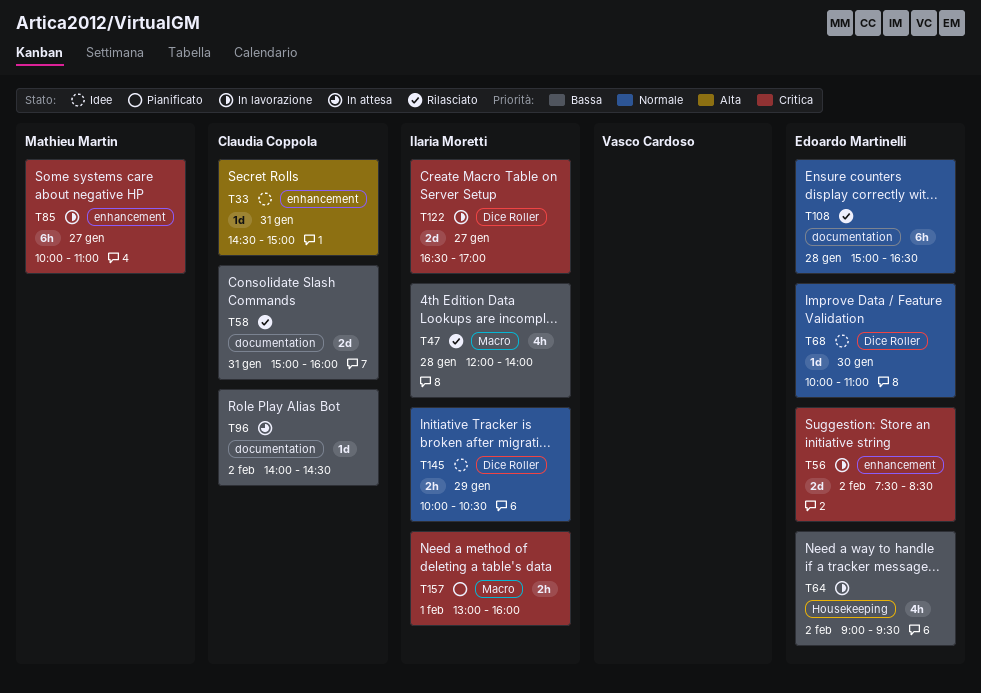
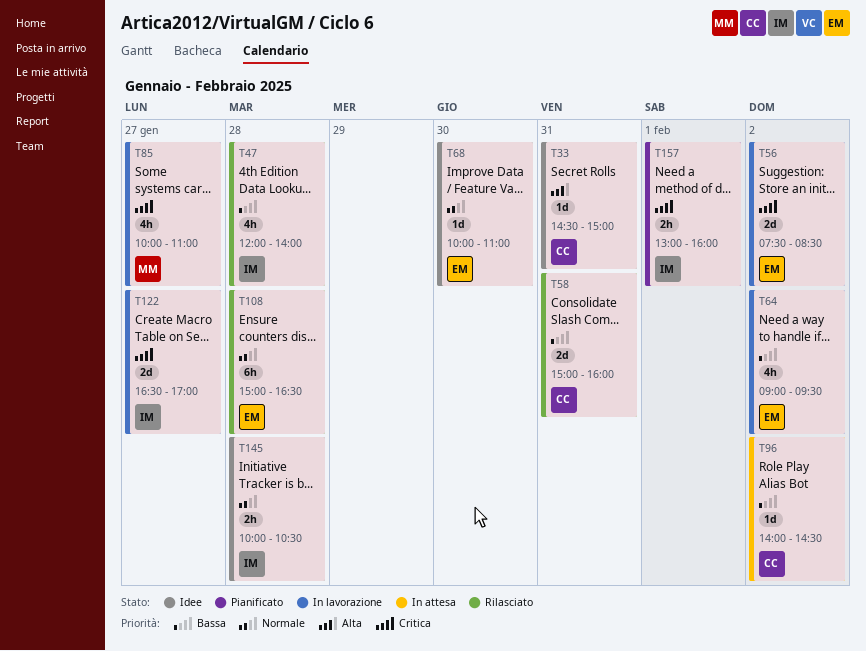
T85, estimate: 6h -> 4h
T145, day: Jan 29 -> Jan 28

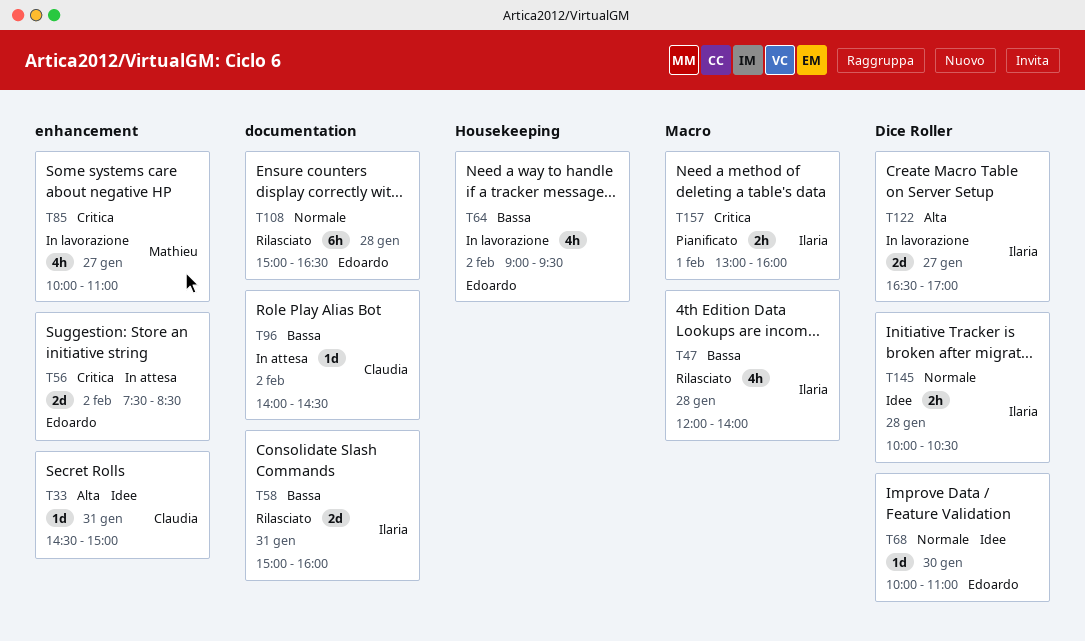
T56, status: In lavorazione -> In attesa
T58, owner: Claudia -> Ilaria
T122, priority: Critica -> Alta

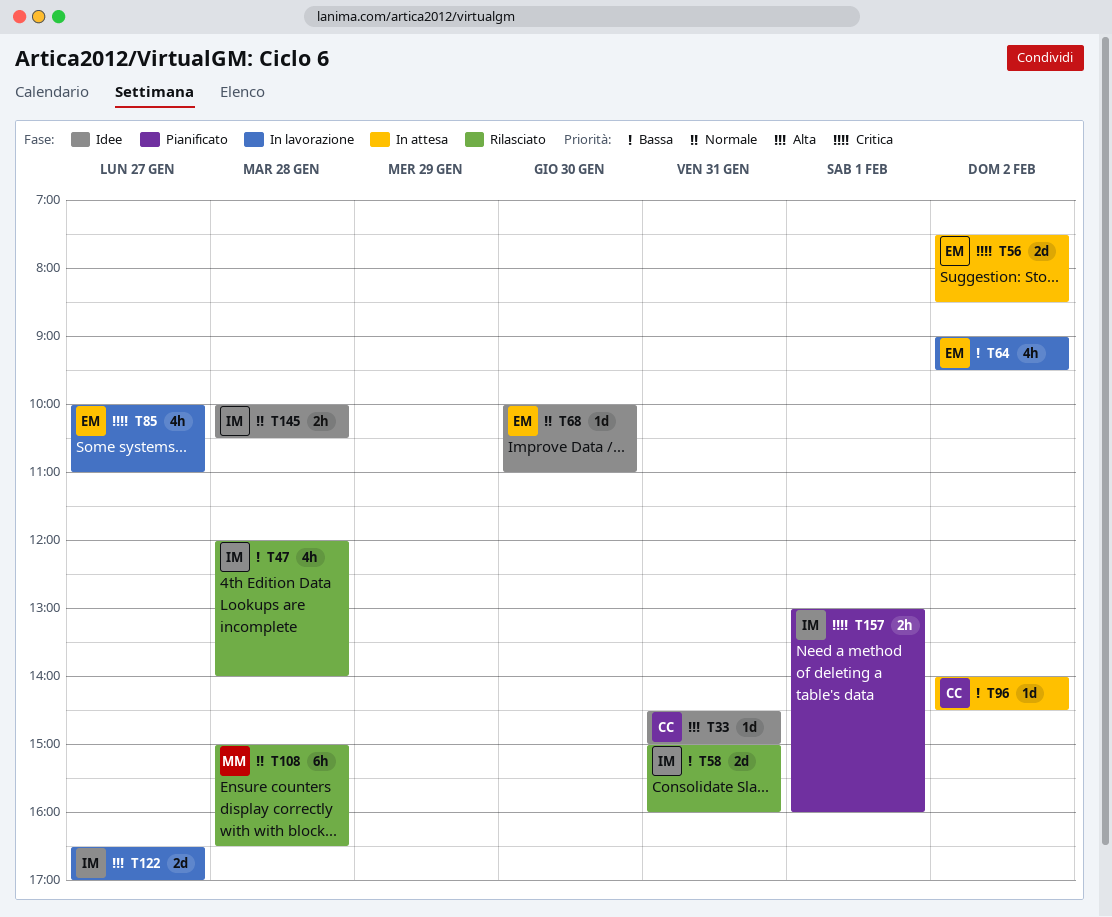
T85, owner: Mathieu -> Edoardo
T108, owner: Edoardo -> Mathieu

